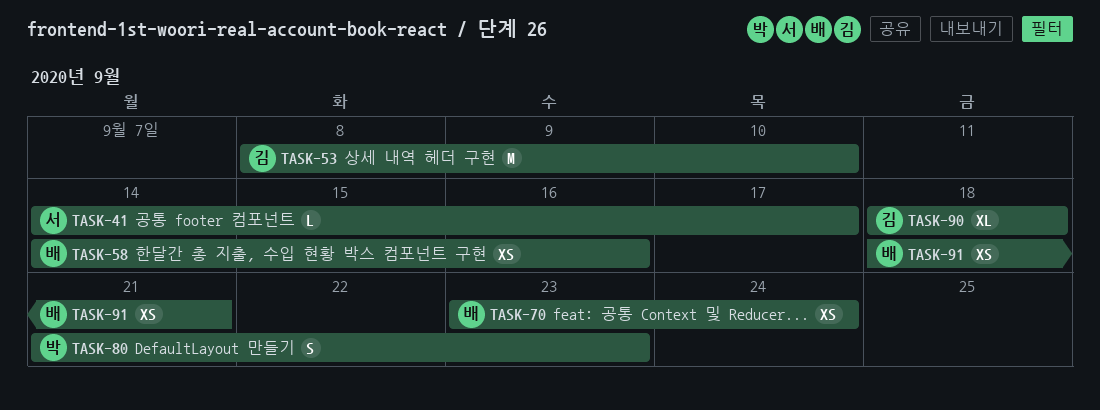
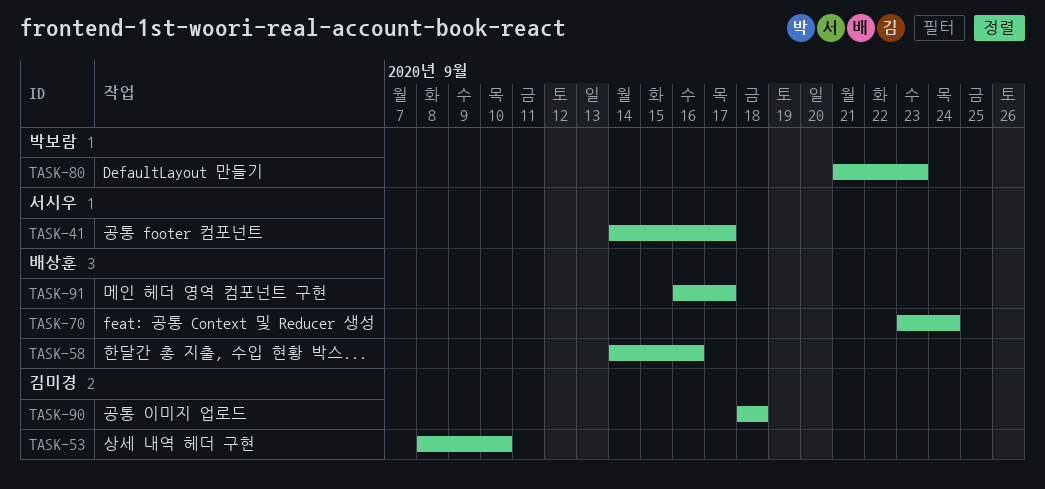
TASK-91, start: Sep 18 -> Sep 16
TASK-91, due: Sep 21 -> Sep 17

